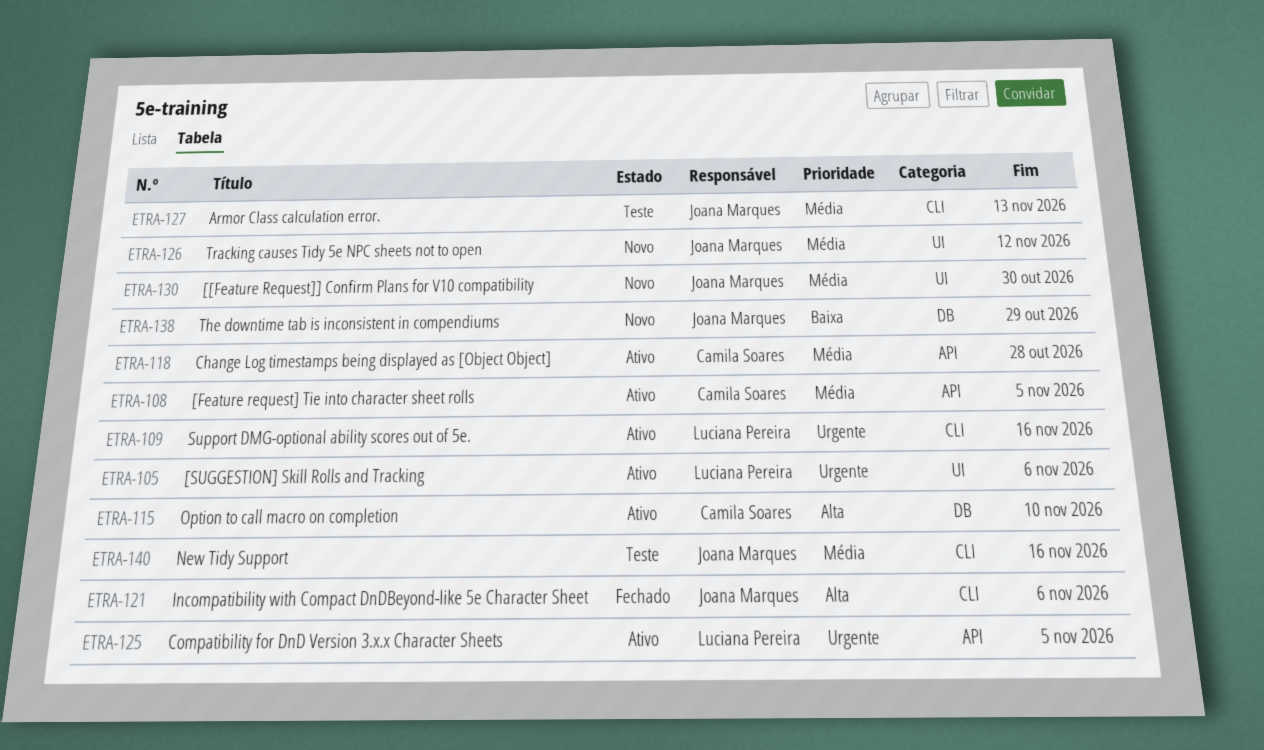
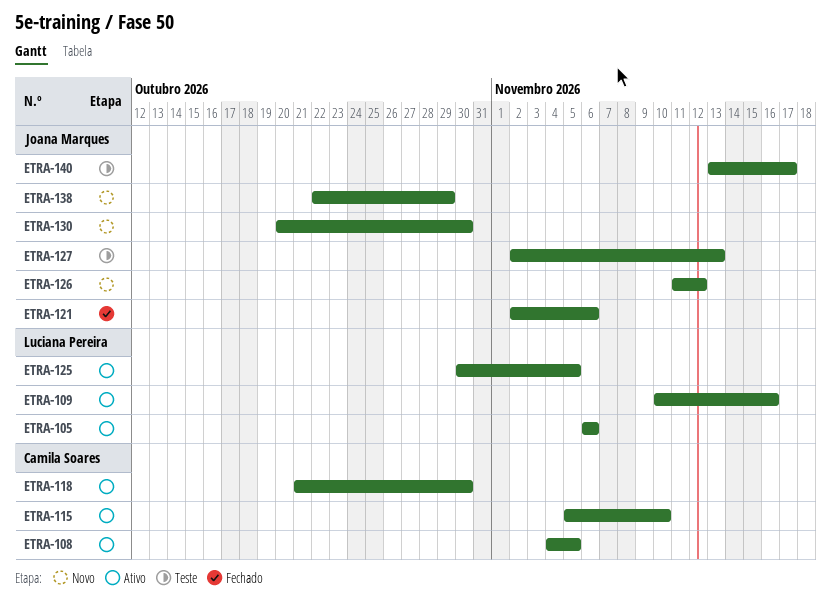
ETRA-118, due: Oct 28 -> Oct 30
ETRA-140, due: Nov 16 -> Nov 17

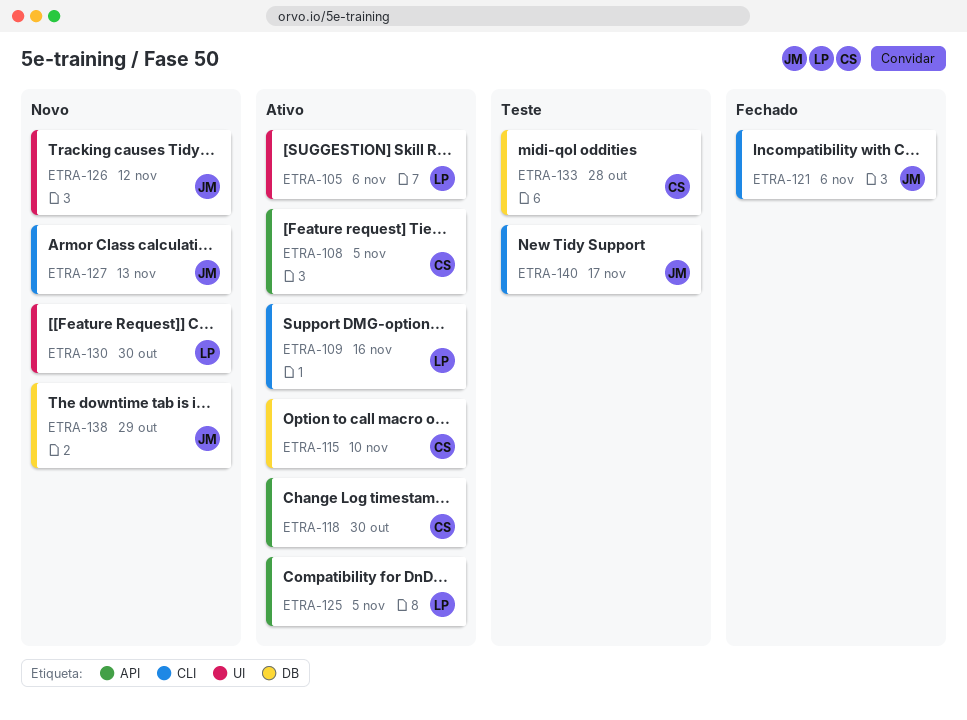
ETRA-127, status: Teste -> Novo
ETRA-130, owner: Joana Marques -> Luciana Pereira
ETRA-133: none -> present

